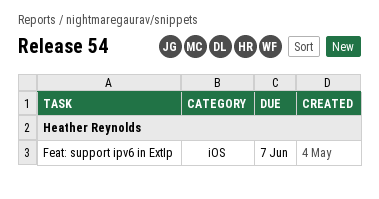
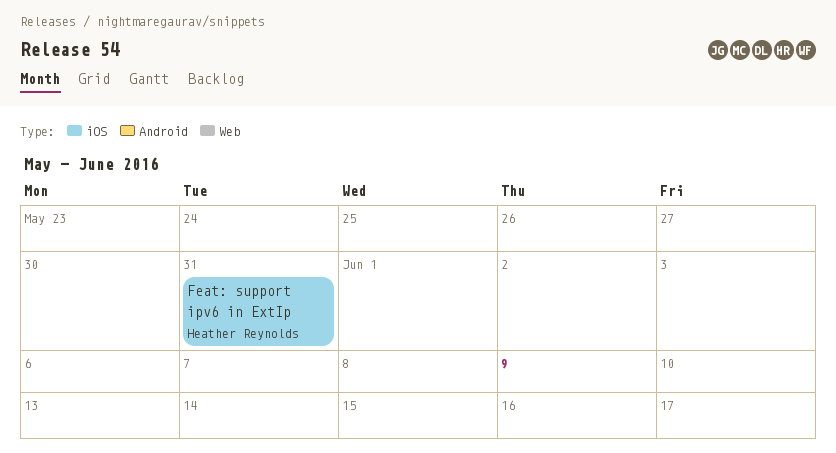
Feat: support ipv6 in ExtIp, due: Jun 7 -> May 31

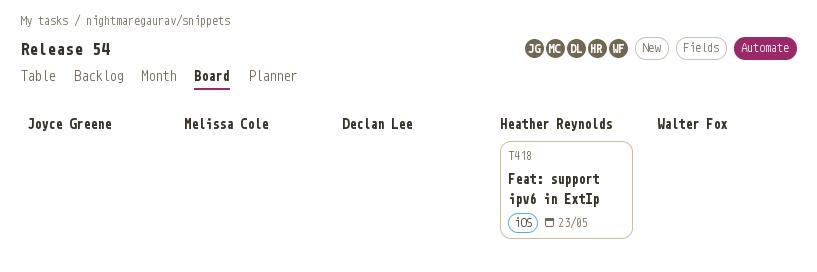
Feat: support ipv6 in ExtIp, due: May 31 -> May 23

